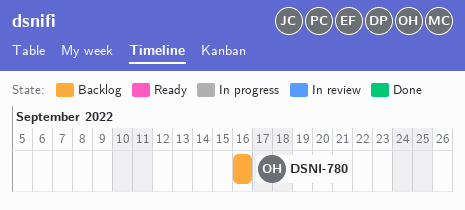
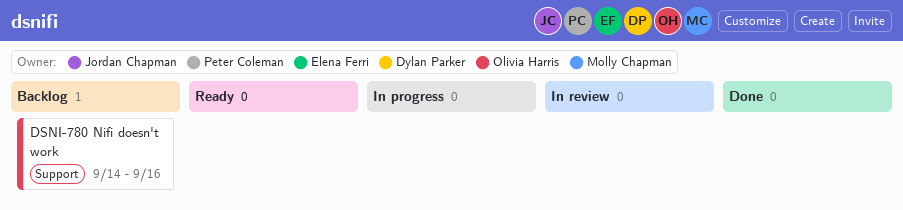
DSNI-780, start: Sep 16 -> Sep 14

